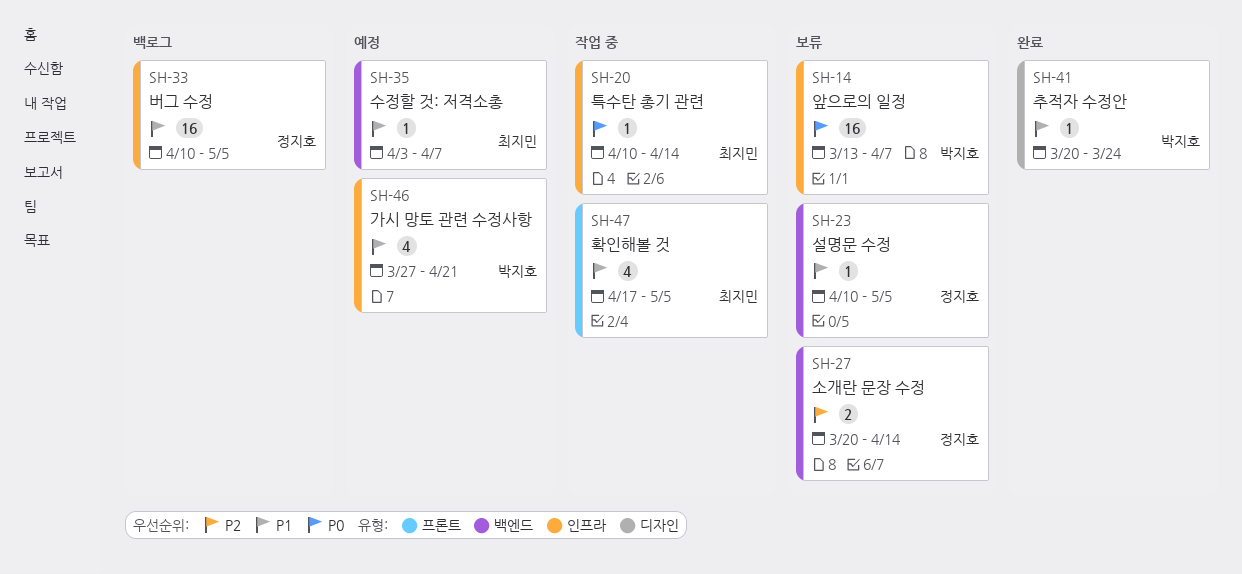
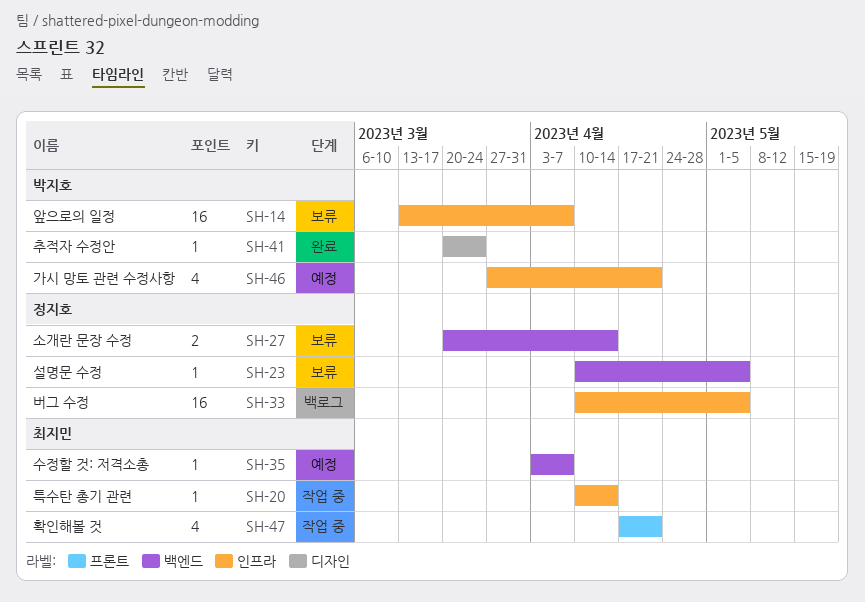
SH-47, due: May 5 -> Apr 21

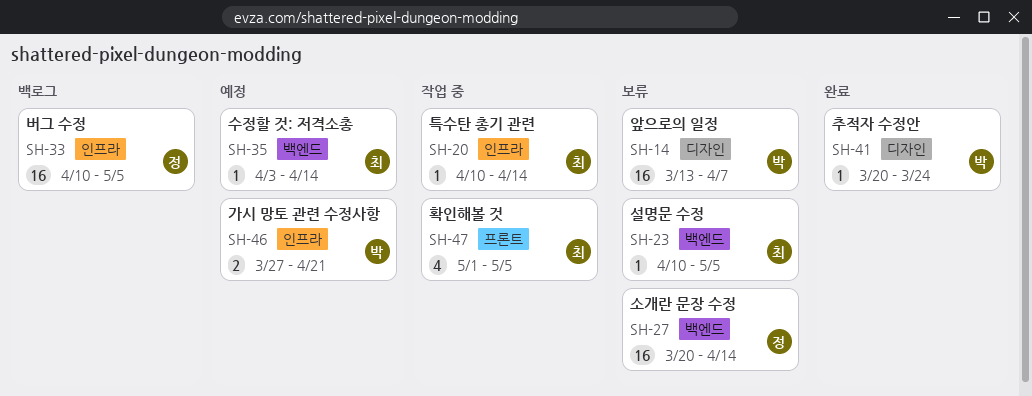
SH-14, label: 인프라 -> 디자인
SH-23, owner: 정지호 -> 최지민
SH-27, estimate: 2 -> 16
SH-35, due: Apr 7 -> Apr 14
SH-46, estimate: 4 -> 2
SH-47, start: Apr 17 -> May 1
SH-47, due: Apr 21 -> May 5

